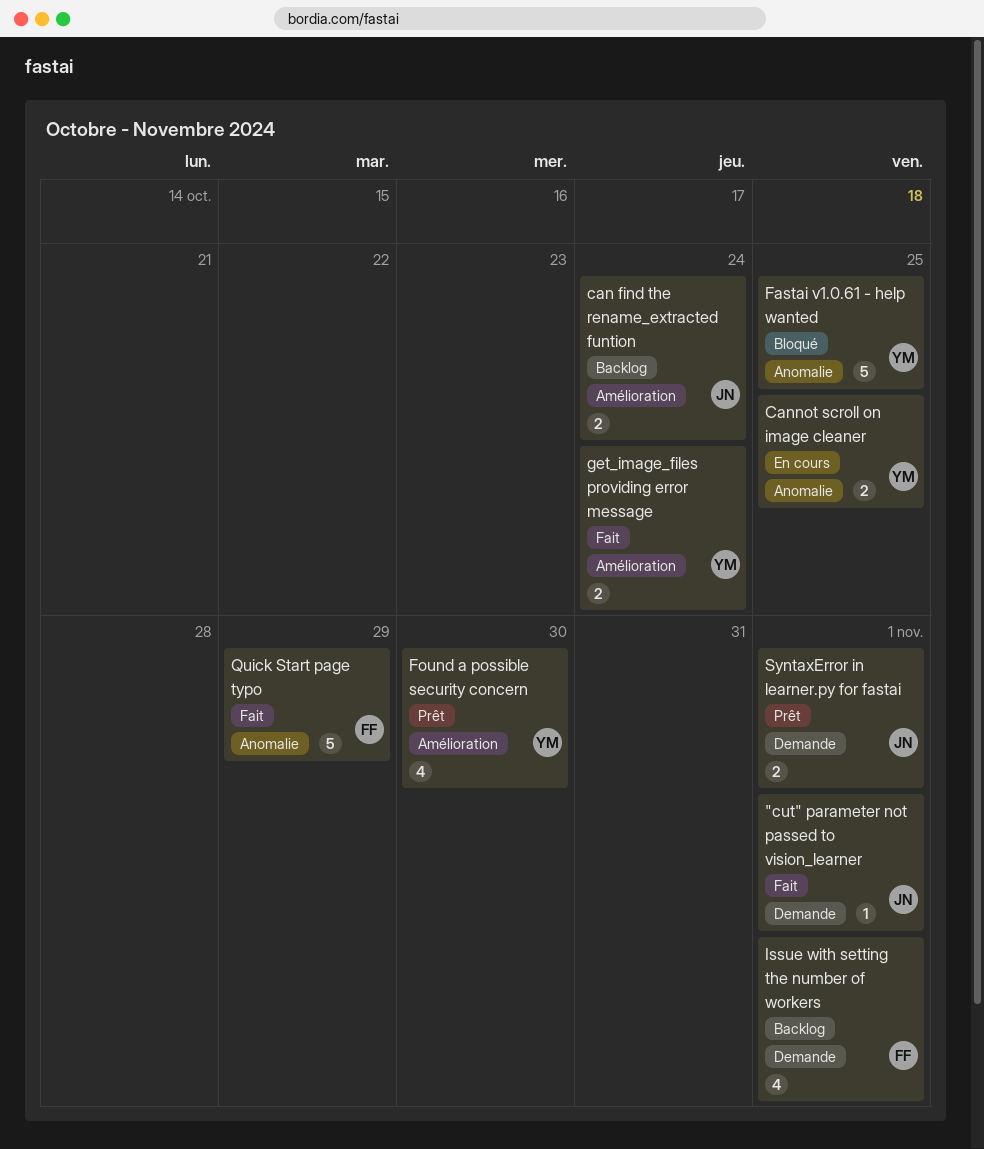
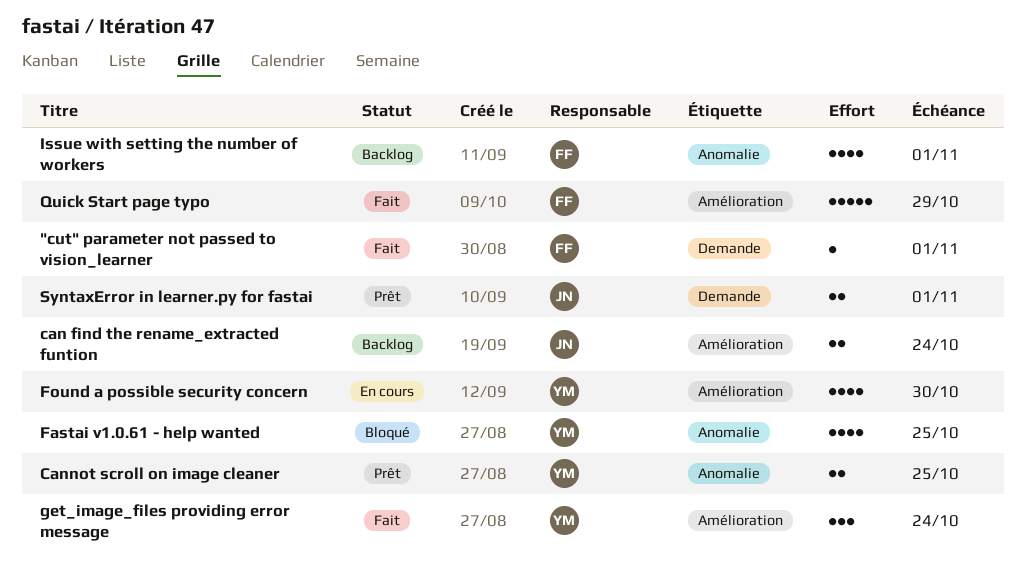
"cut" parameter not passed to vision_learner, owner: JN -> FF
Cannot scroll on image cleaner, status: En cours -> Prêt
Fastai v1.0.61 - help wanted, estimate: 5 -> 4
Found a possible security concern, status: Prêt -> En cours
get_image_files providing error message, estimate: 2 -> 3
Issue with setting the number of workers, label: Demande -> Anomalie
Quick Start page typo, label: Anomalie -> Amélioration

